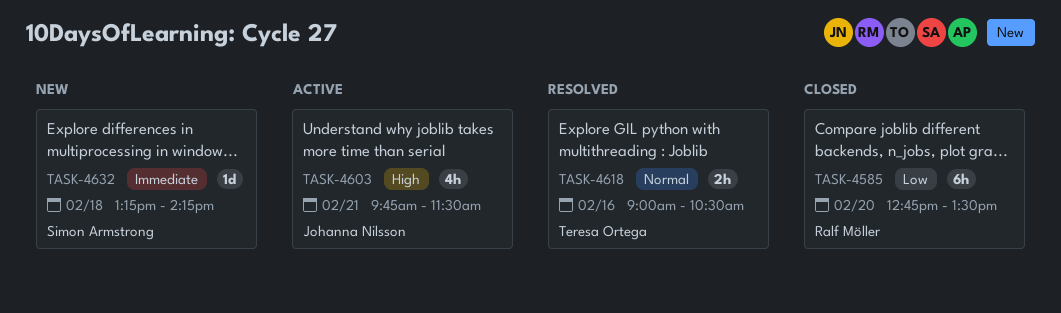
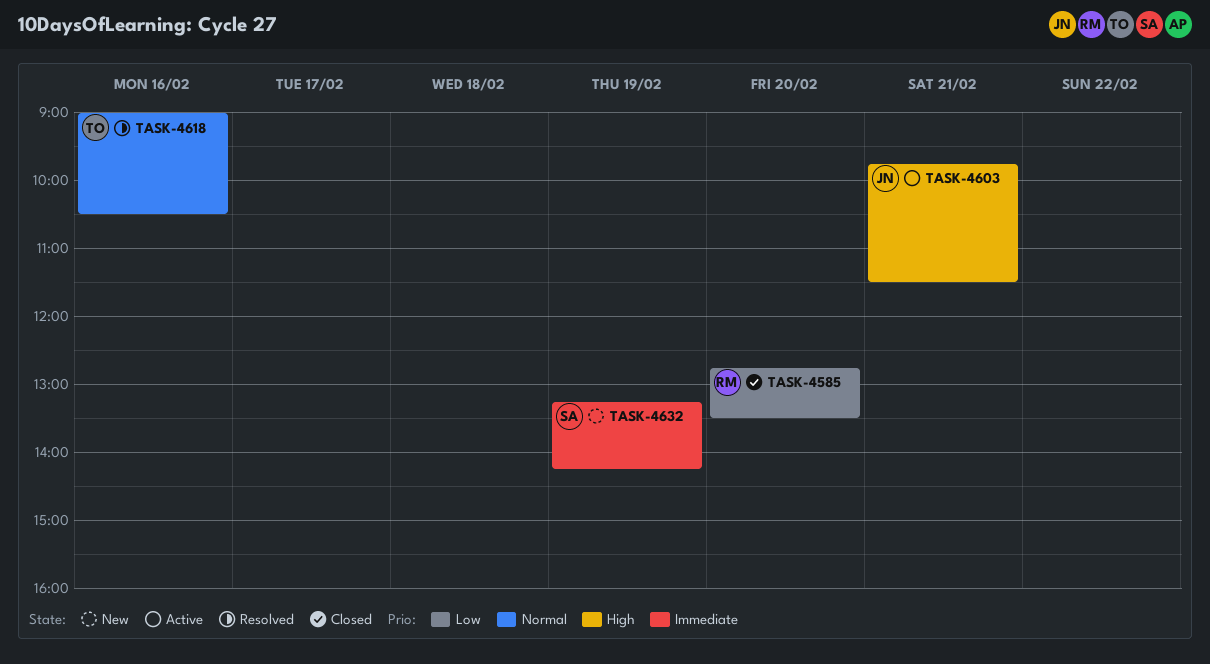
TASK-4632, day: Feb 18 -> Feb 19

